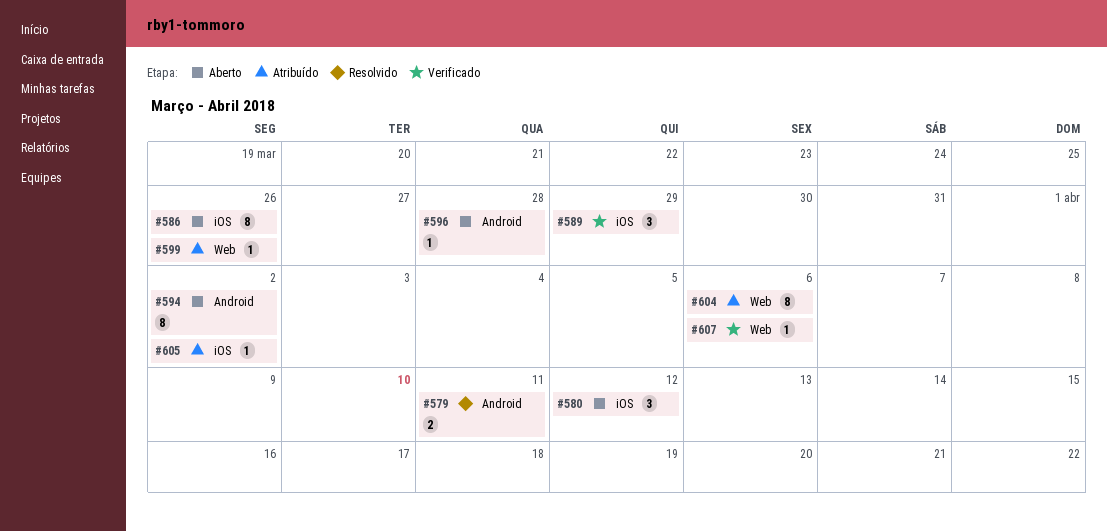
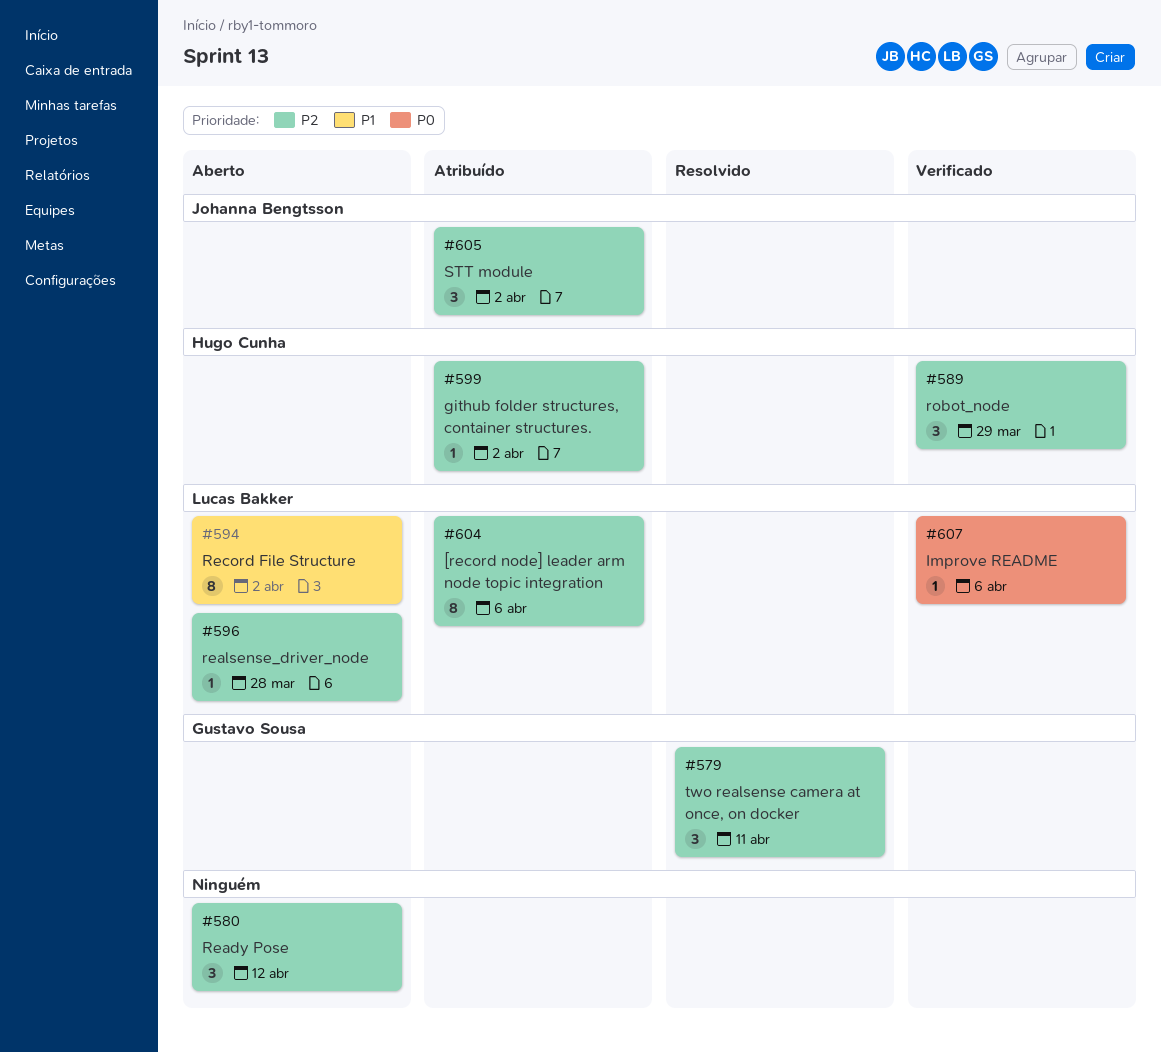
#579, estimate: 2 -> 3
#586: present -> none
#599, due: Mar 26 -> Apr 2
#605, estimate: 1 -> 3

